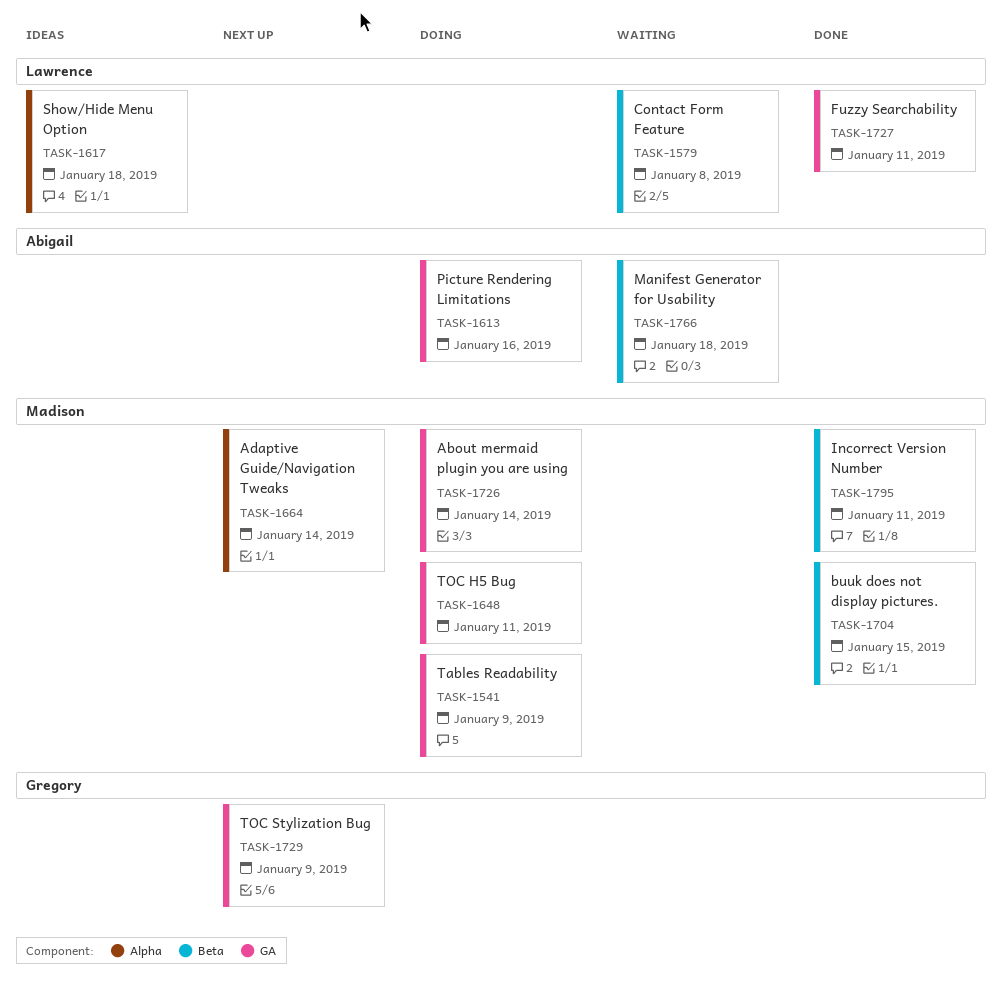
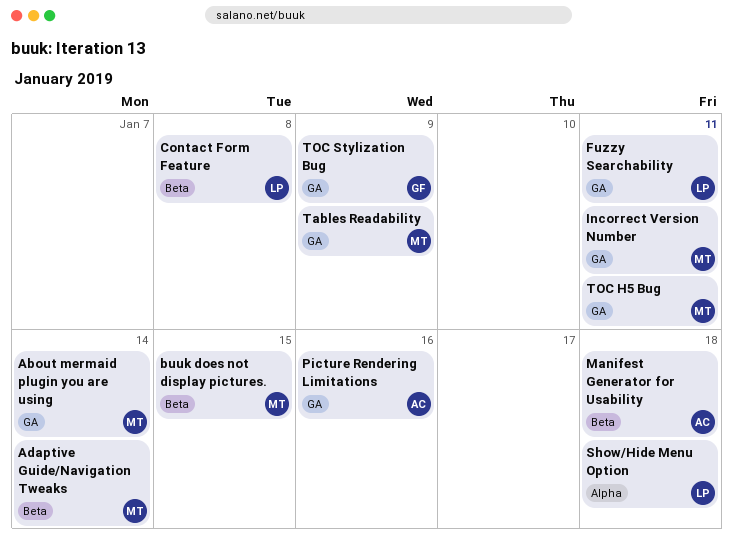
Adaptive Guide/Navigation Tweaks, label: Alpha -> Beta
Incorrect Version Number, label: Beta -> GA

